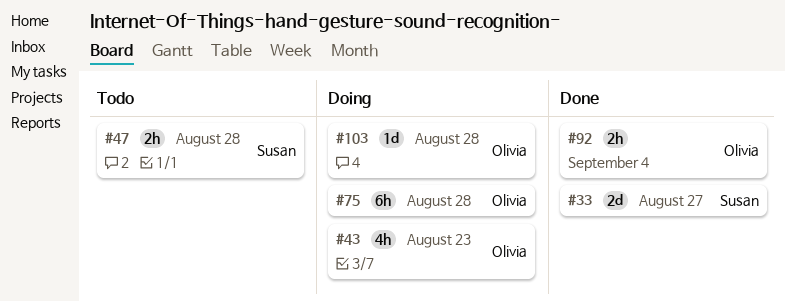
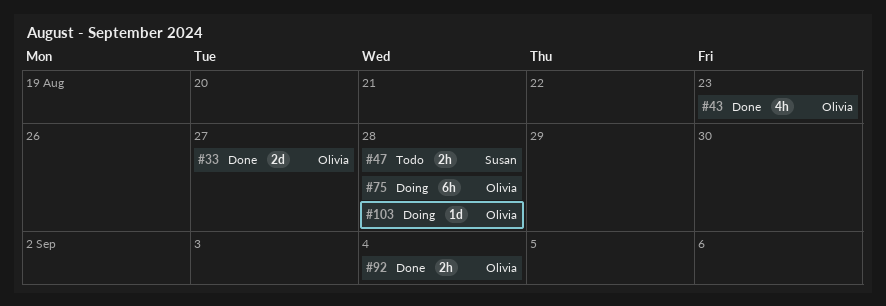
#33, owner: Susan -> Olivia
#43, status: Doing -> Done

